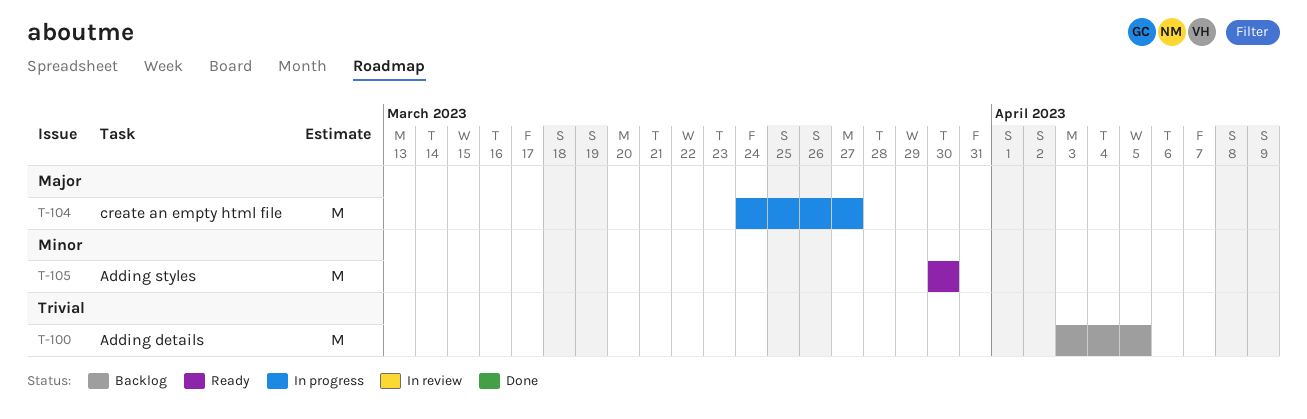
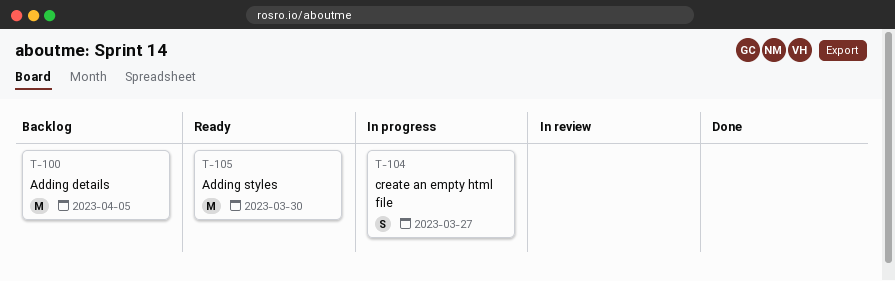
T-104, estimate: M -> S

